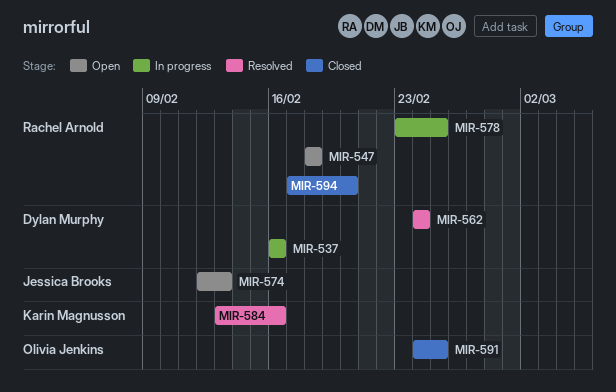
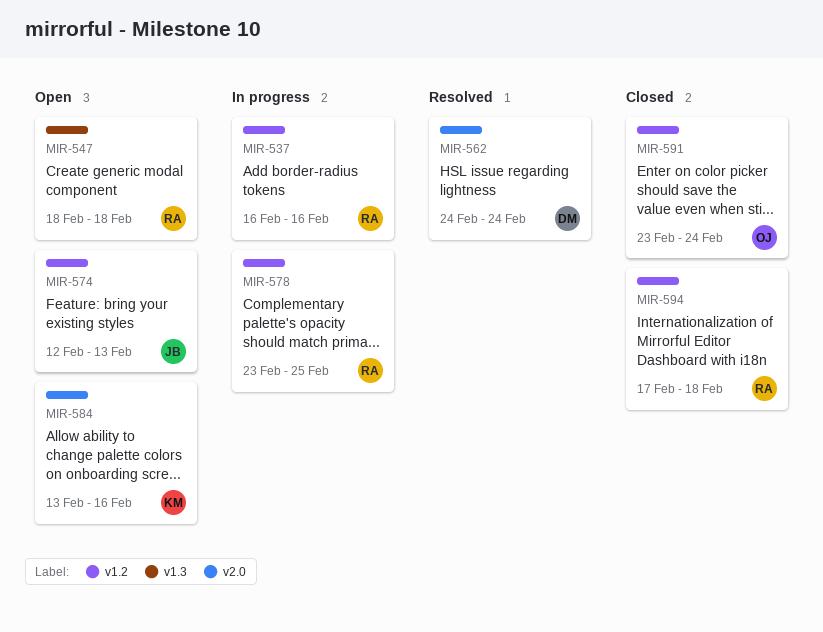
MIR-537, owner: Dylan Murphy -> Rachel Arnold
MIR-584, status: Resolved -> Open
MIR-591, start: Feb 24 -> Feb 23
MIR-591, due: Feb 25 -> Feb 24
MIR-594, due: Feb 20 -> Feb 18

